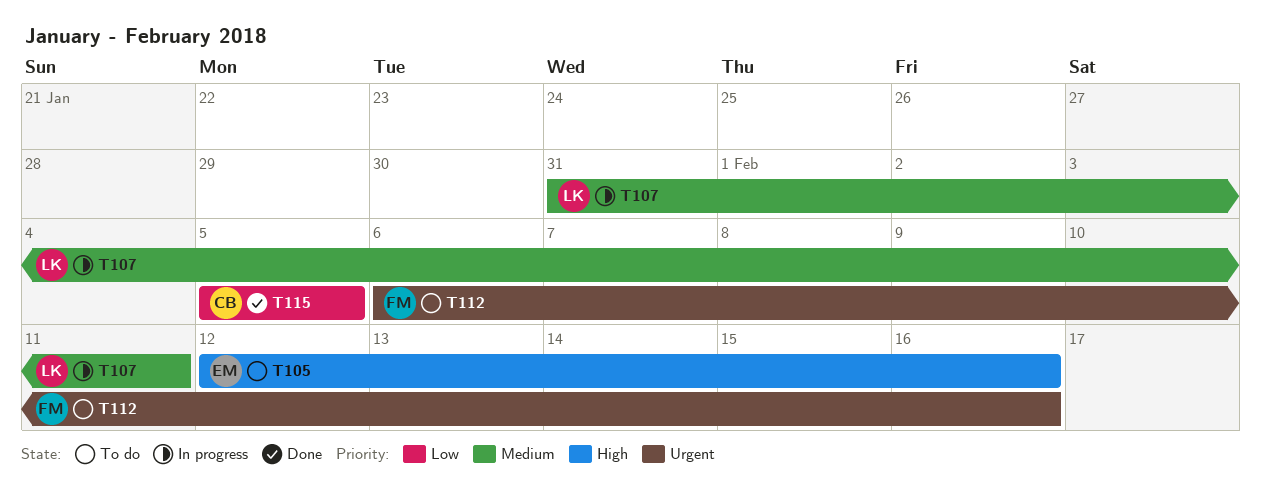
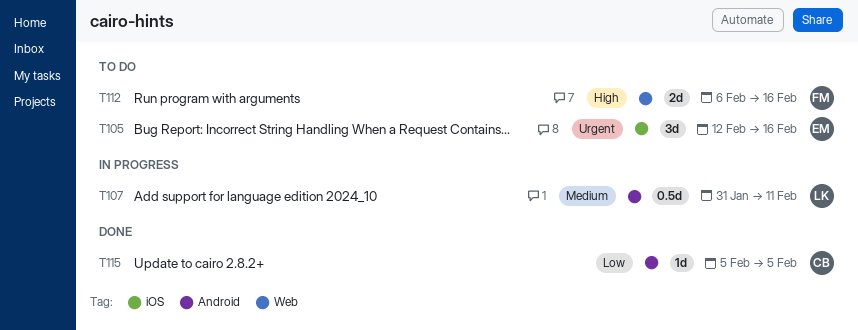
T105, priority: High -> Urgent
T112, priority: Urgent -> High

